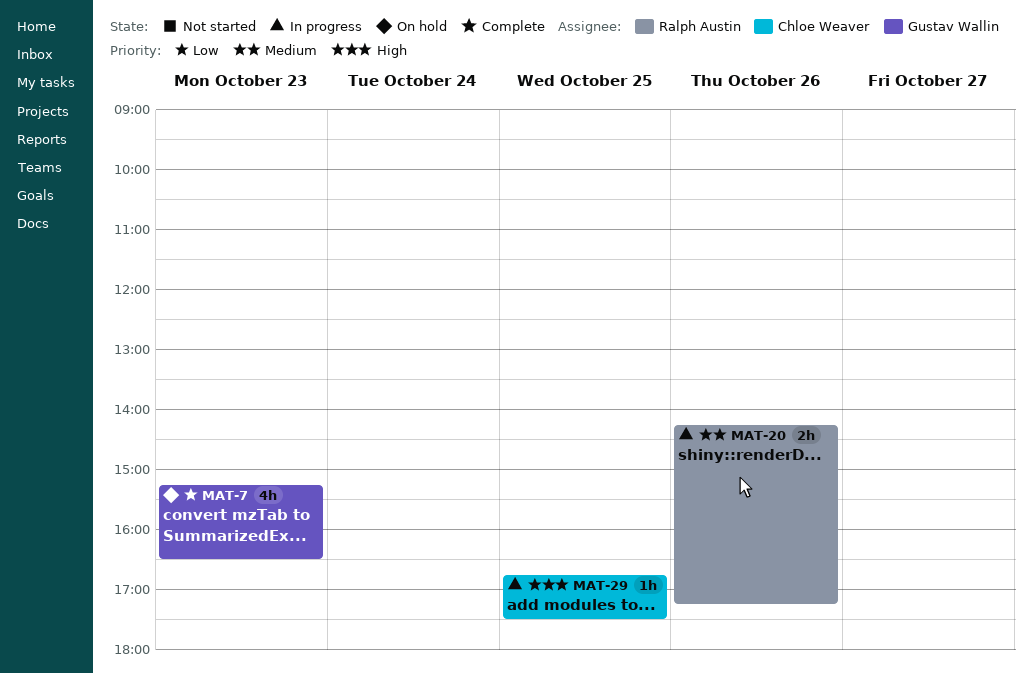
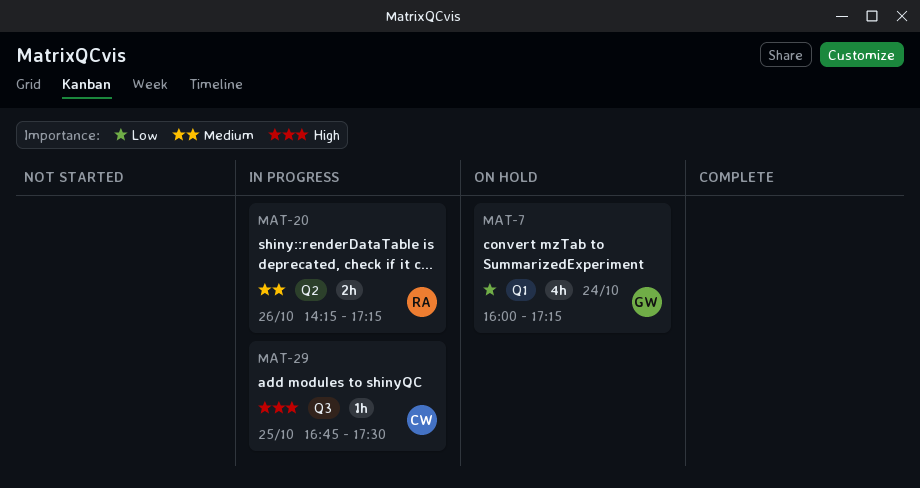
MAT-7, day: Oct 23 -> Oct 24
MAT-7, begins: 15:15 -> 16:00
MAT-7, ends: 16:30 -> 17:15

